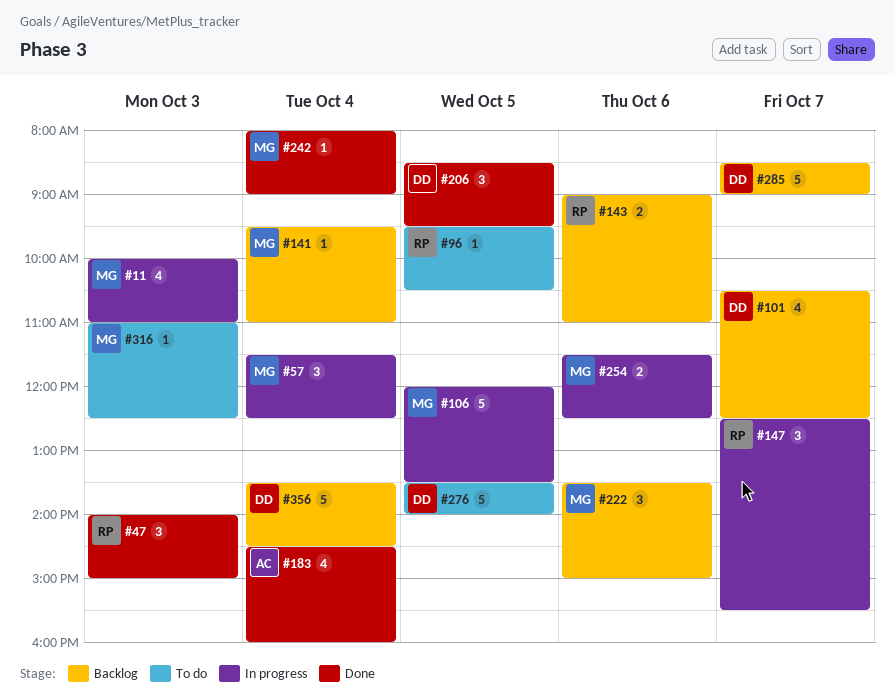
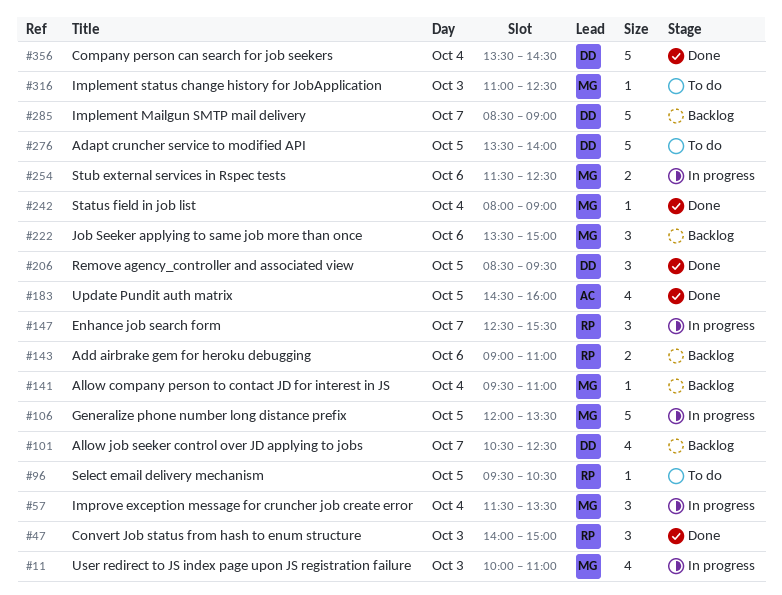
#57, ends: 12:30 -> 13:30
#183, day: Oct 4 -> Oct 5
#356, status: Backlog -> Done

